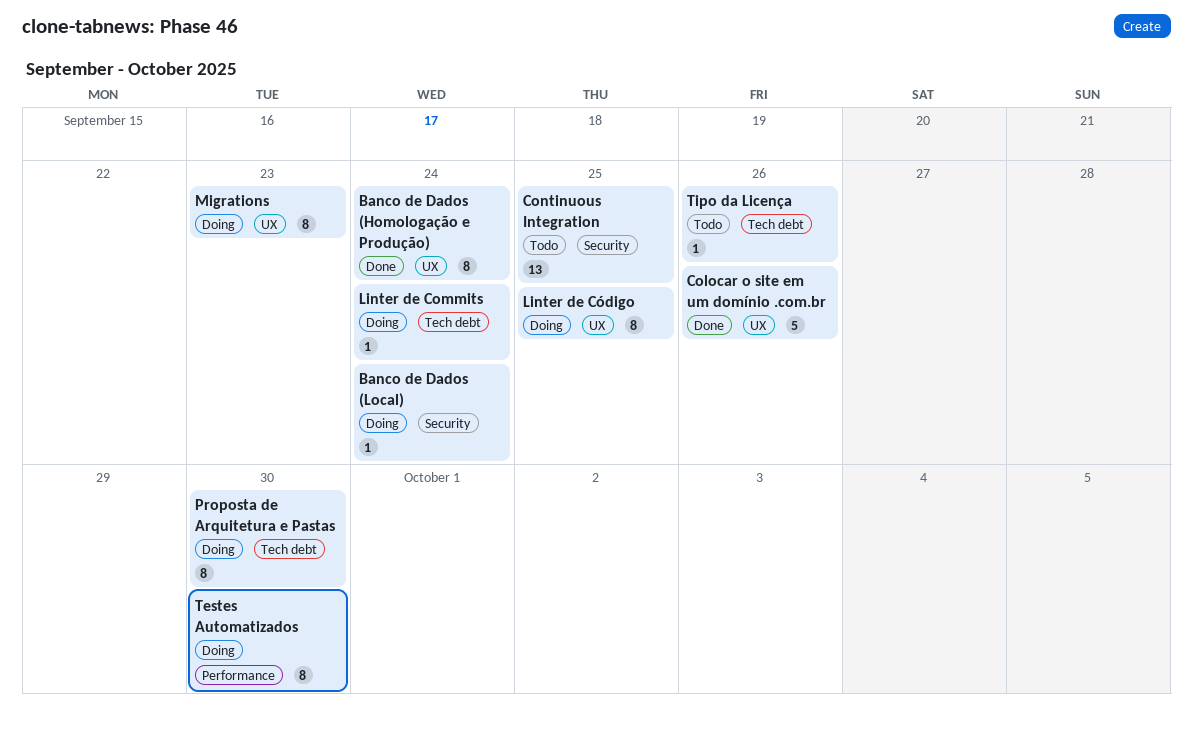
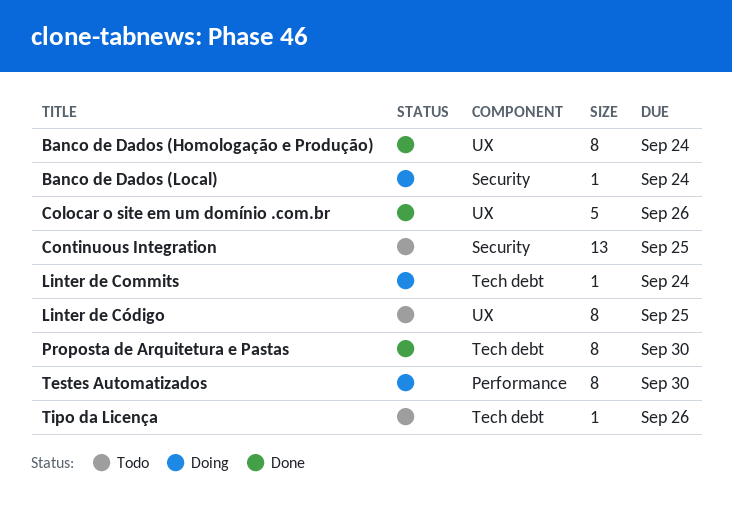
Linter de Código, status: Doing -> Todo
Migrations: present -> none
Proposta de Arquitetura e Pastas, status: Doing -> Done

